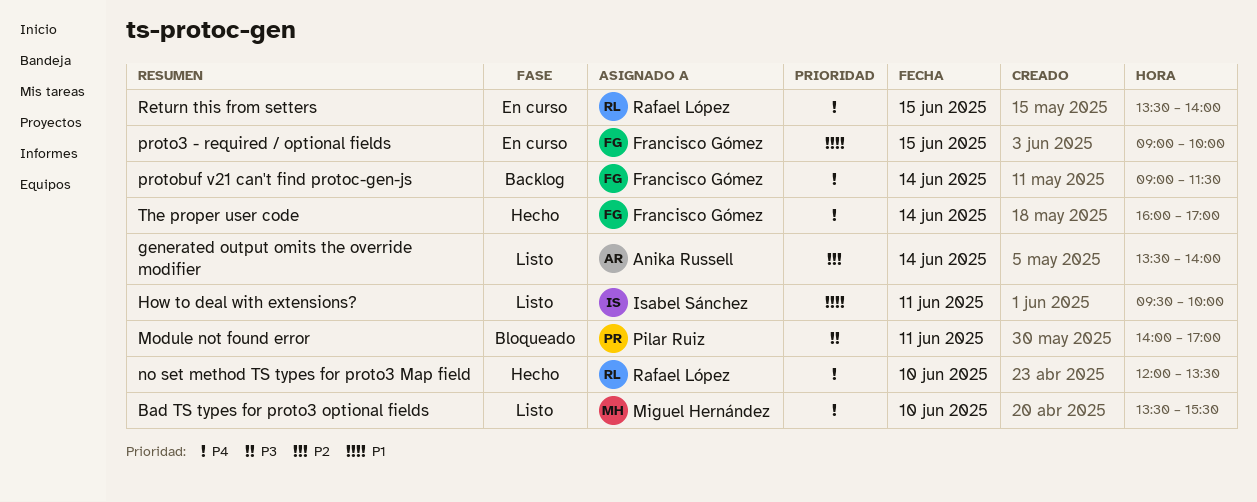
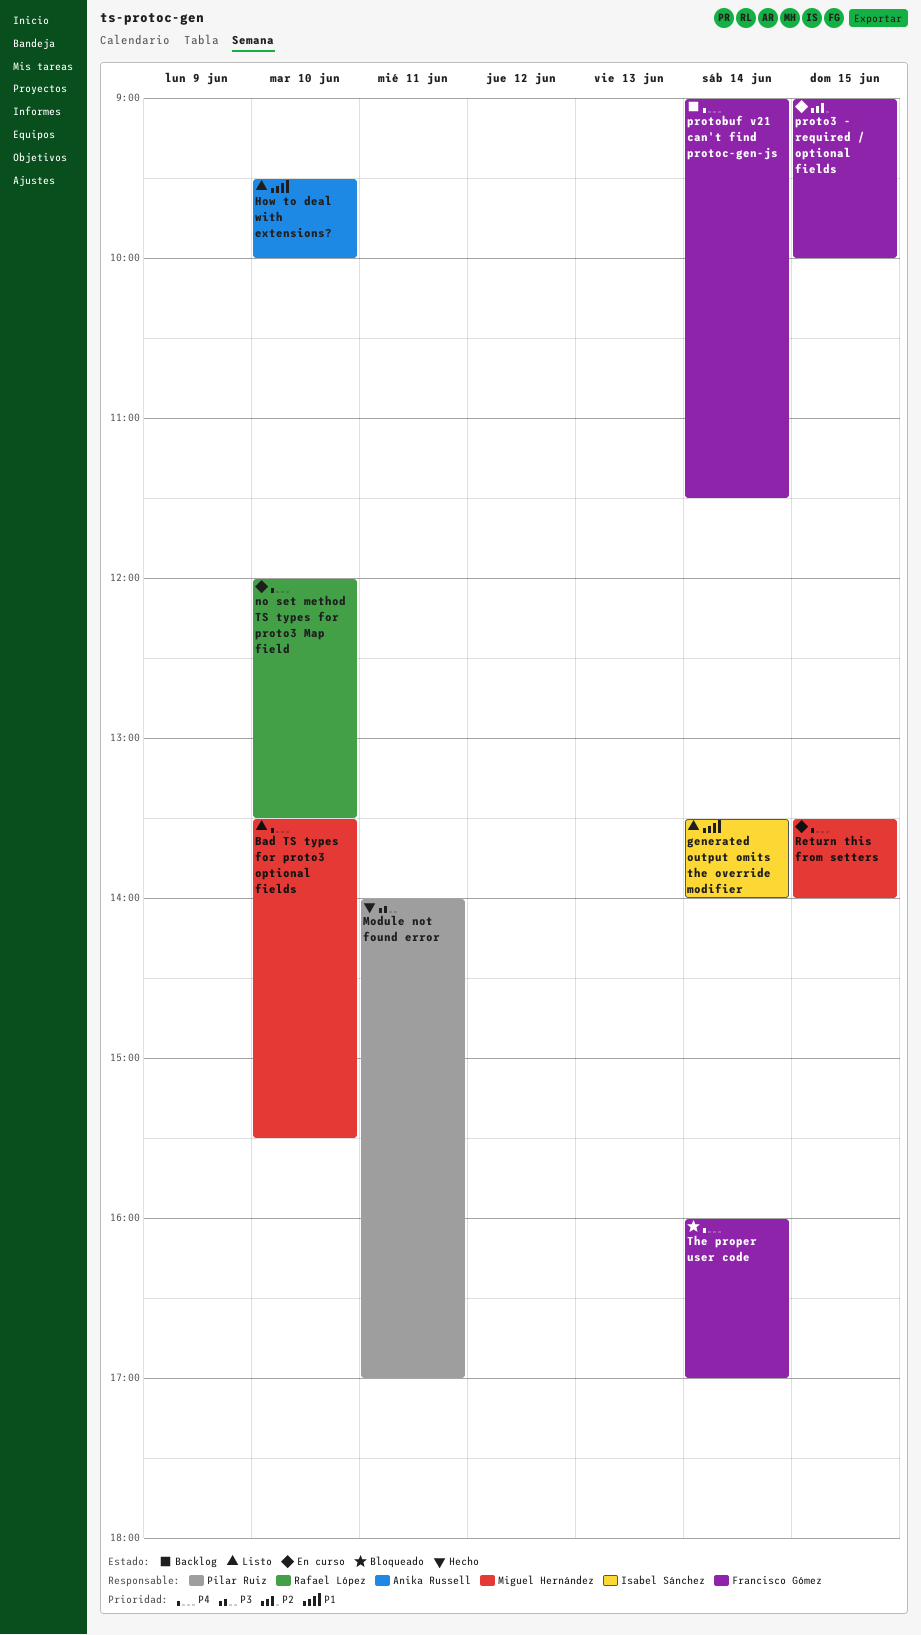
generated output omits the override modifier, owner: Anika Russell -> Isabel Sánchez
generated output omits the override modifier, priority: P2 -> P1
How to deal with extensions?, owner: Isabel Sánchez -> Anika Russell
How to deal with extensions?, day: Jun 11 -> Jun 10
Module not found error, status: Bloqueado -> Hecho
no set method TS types for proto3 Map field, status: Hecho -> En curso
proto3 - required / optional fields, priority: P1 -> P2
Return this from setters, owner: Rafael López -> Miguel Hernández
The proper user code, status: Hecho -> Bloqueado

